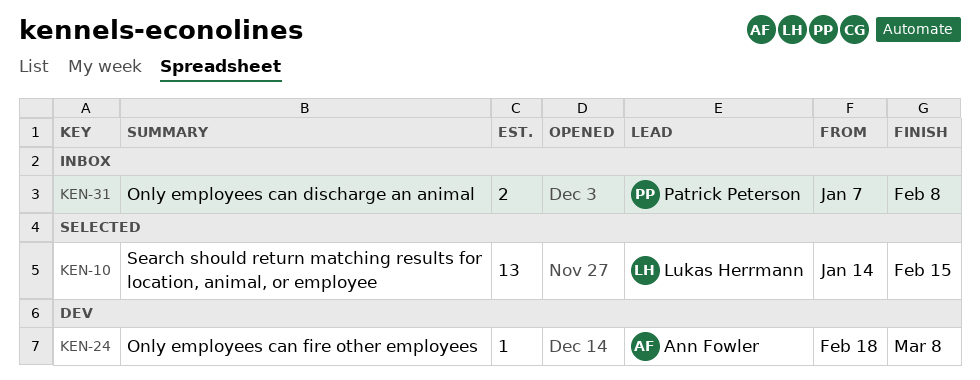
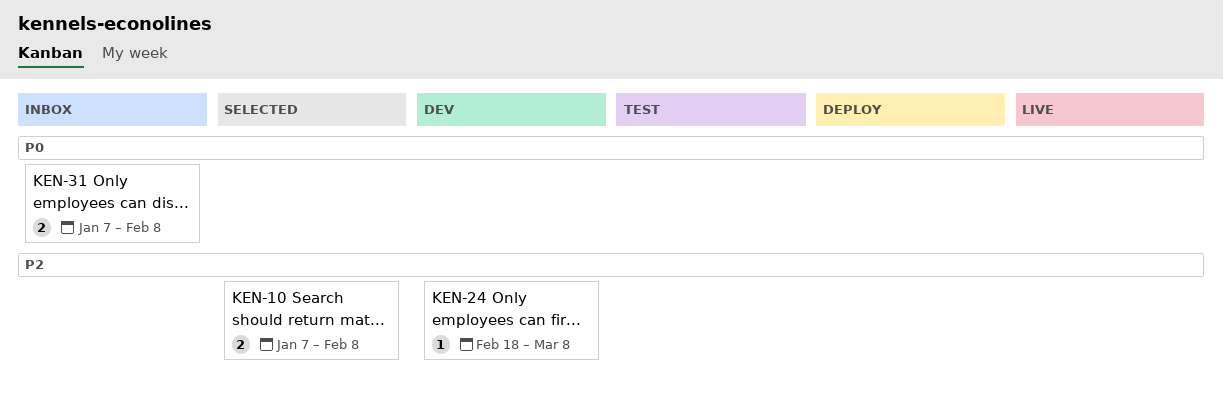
KEN-10, estimate: 13 -> 2
KEN-10, start: Jan 14 -> Jan 7
KEN-10, due: Feb 15 -> Feb 8

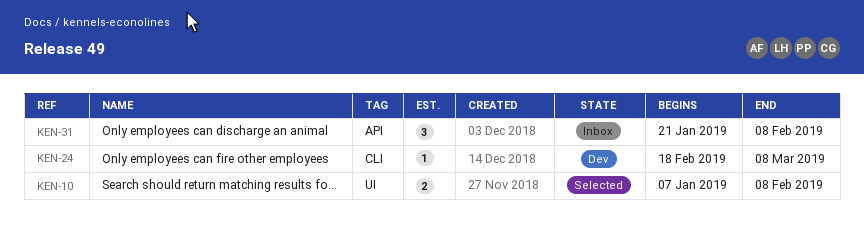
KEN-31, estimate: 2 -> 3
KEN-31, start: Jan 7 -> Jan 21

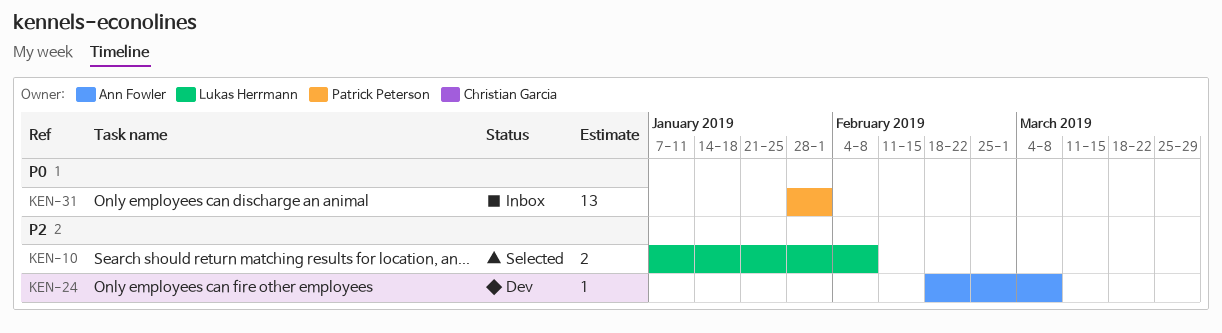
KEN-31, estimate: 3 -> 13
KEN-31, start: Jan 21 -> Jan 28
KEN-31, due: Feb 8 -> Feb 1

